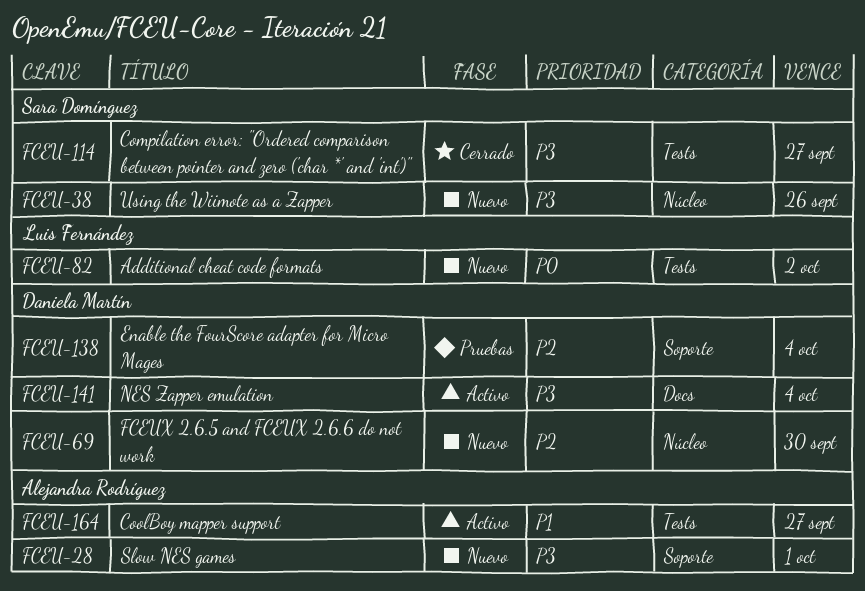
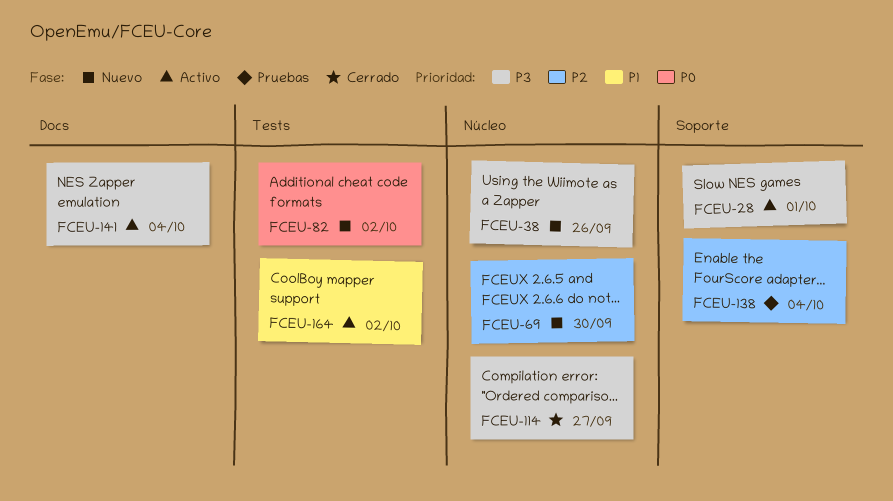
FCEU-28, status: Nuevo -> Activo
FCEU-114, label: Tests -> Núcleo
FCEU-164, due: Sep 27 -> Oct 2

